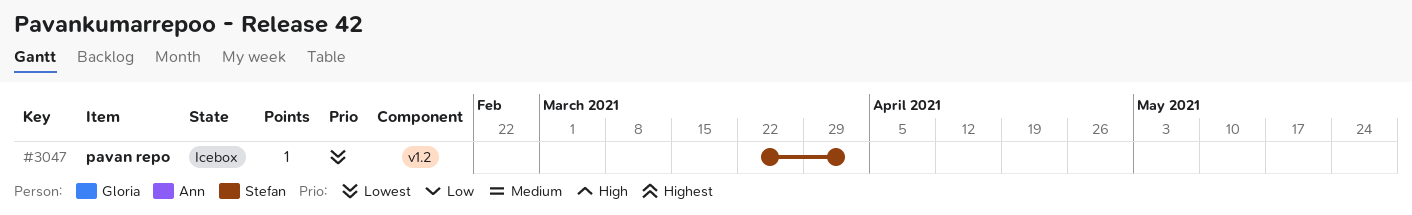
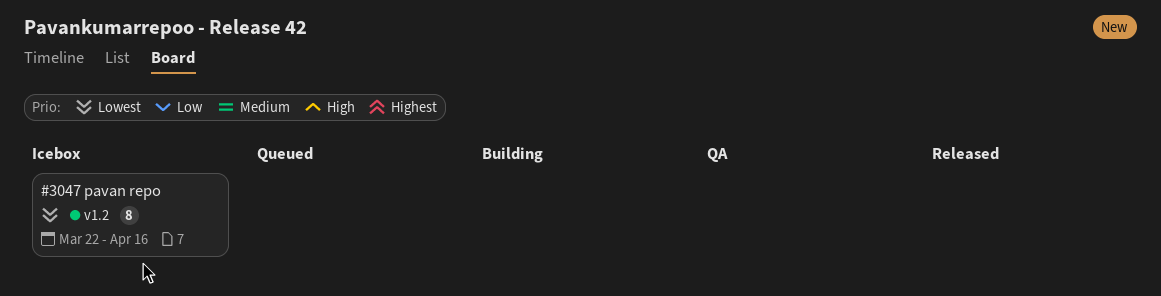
#3047, estimate: 1 -> 8
#3047, due: Apr 2 -> Apr 16

